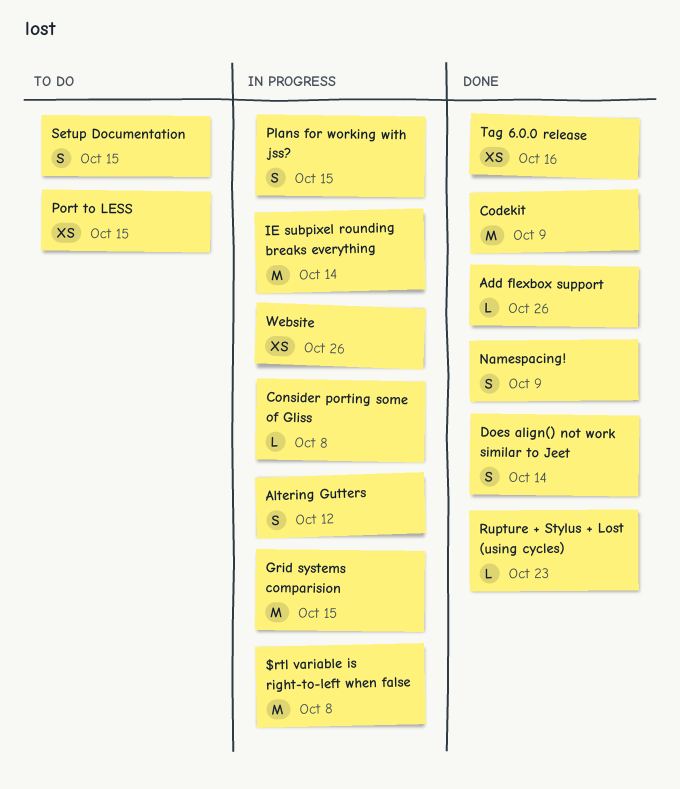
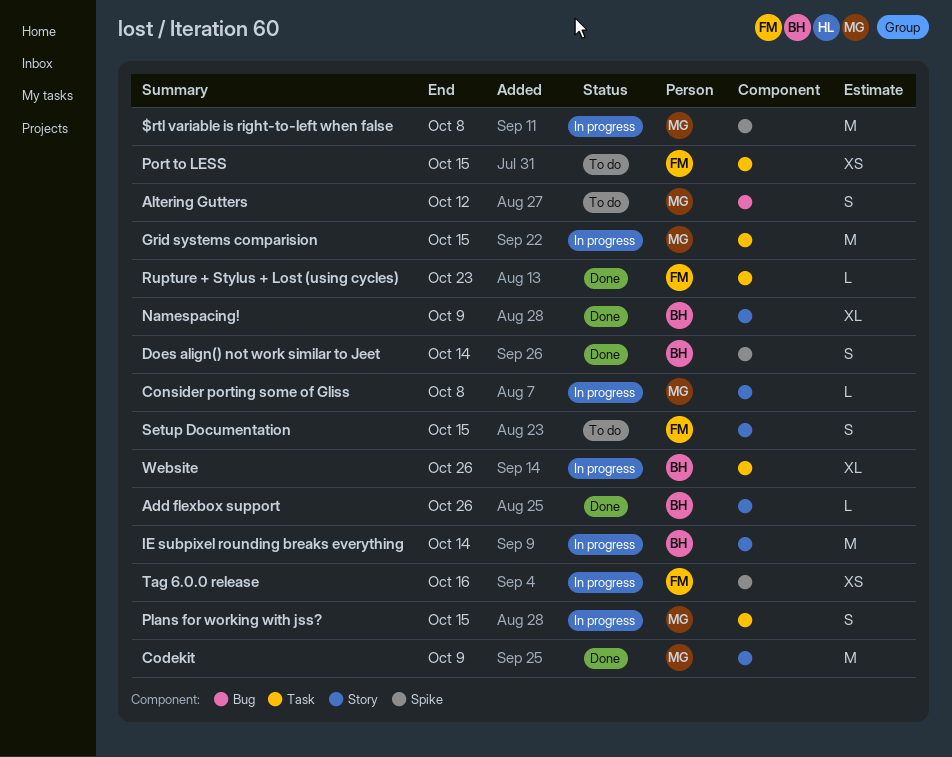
Altering Gutters, status: In progress -> To do
Namespacing!, estimate: S -> XL
Tag 6.0.0 release, status: Done -> In progress
Website, estimate: XS -> XL

